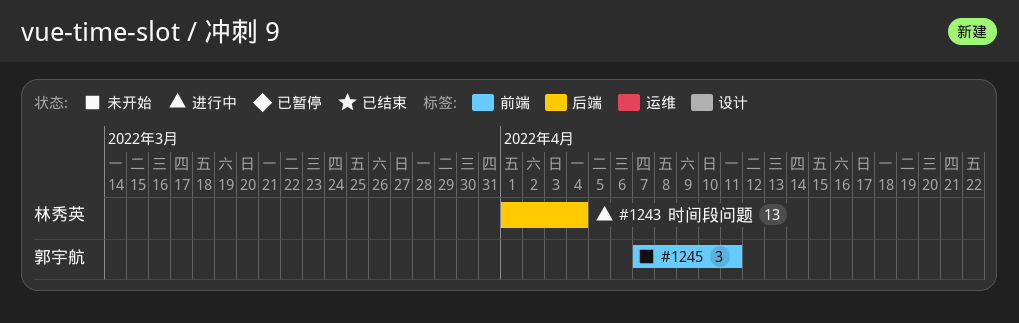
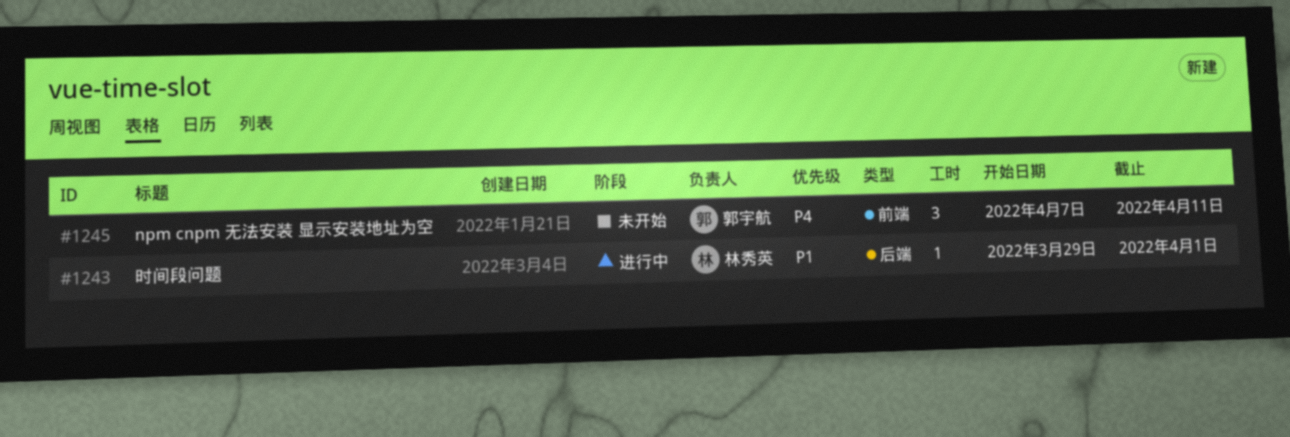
#1243, estimate: 13 -> 1
#1243, start: Apr 1 -> Mar 29
#1243, due: Apr 4 -> Apr 1

